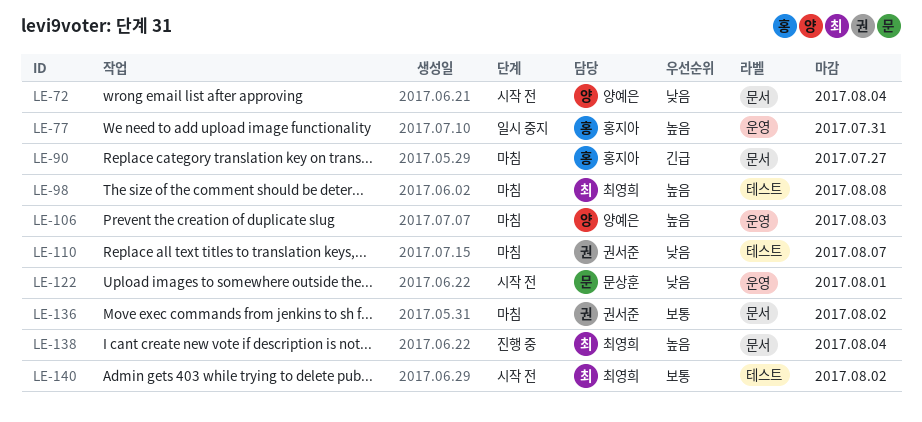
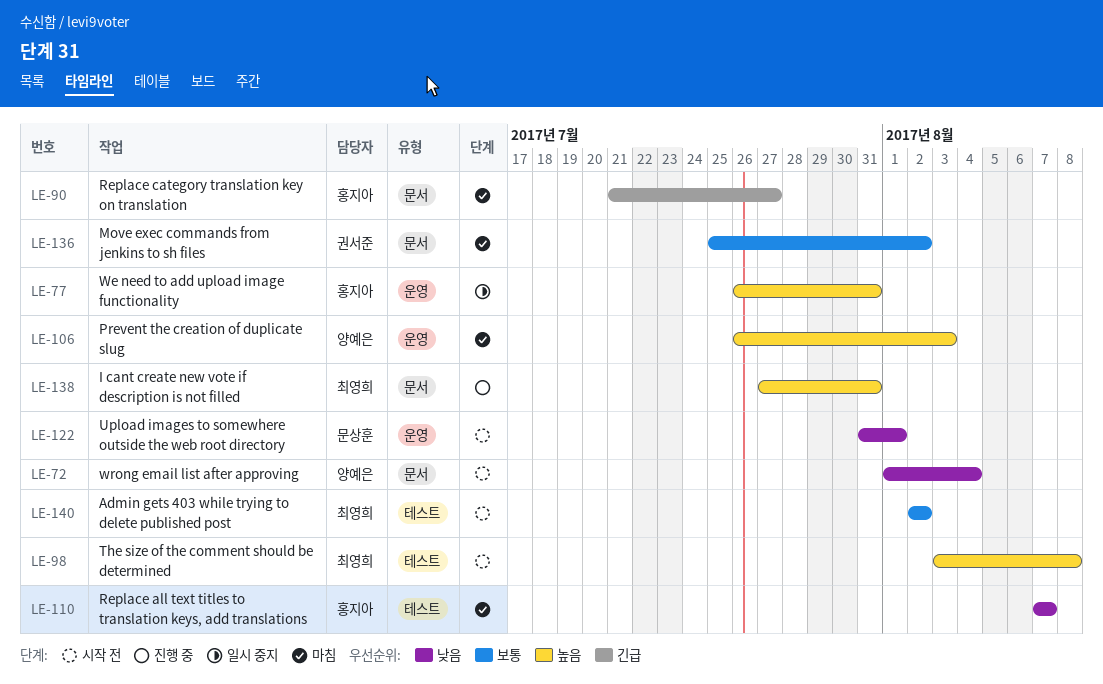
LE-98, status: 마침 -> 시작 전
LE-110, owner: 권서준 -> 홍지아
LE-138, due: Aug 4 -> Jul 31

